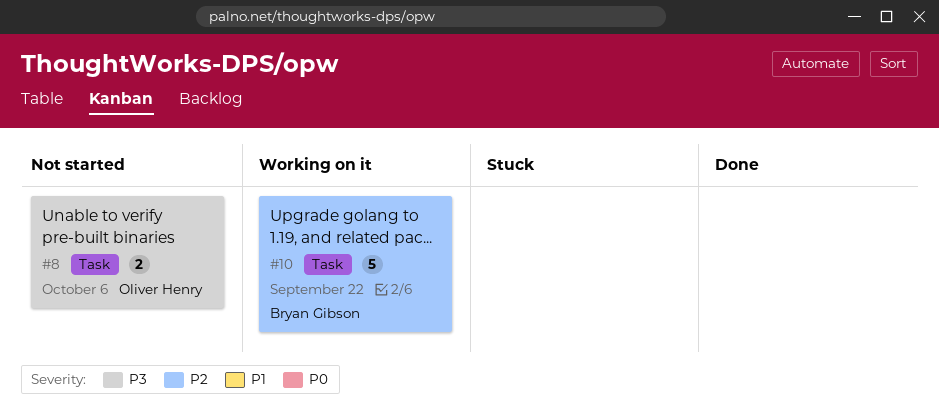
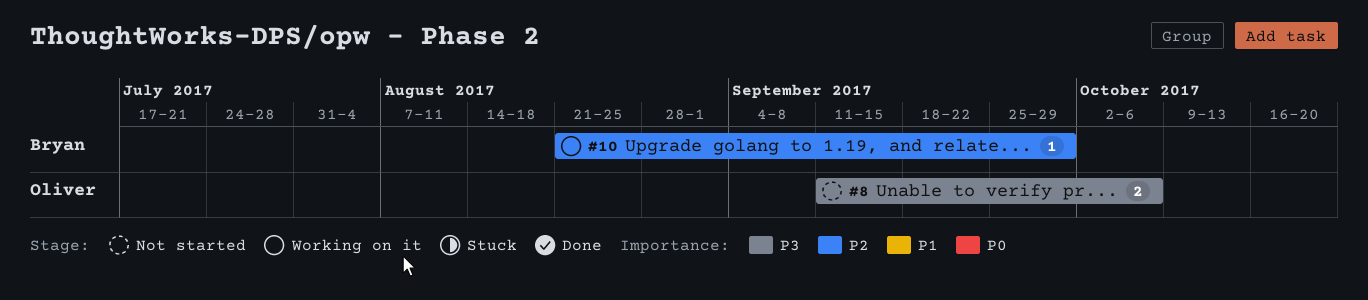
#10, estimate: 5 -> 1
#10, due: Sep 22 -> Sep 29

